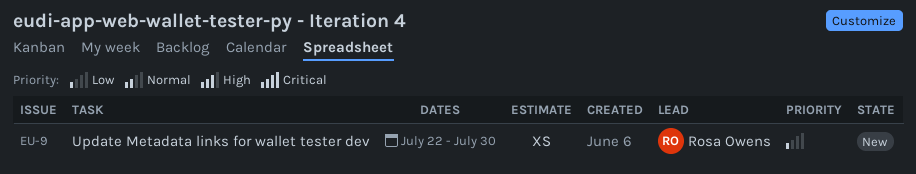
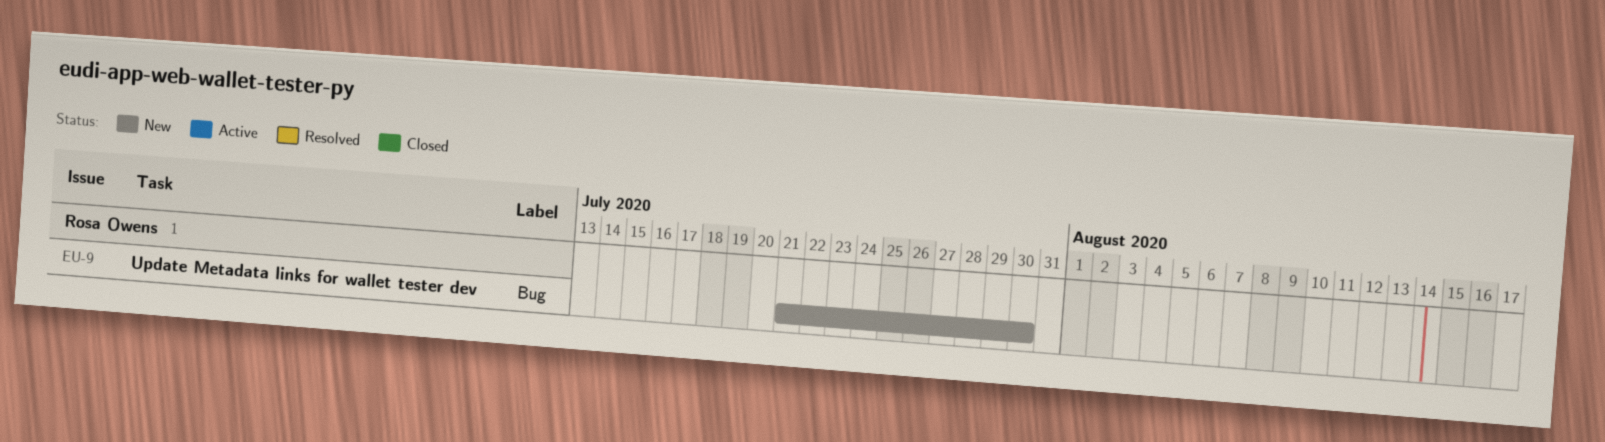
EU-9, start: Jul 22 -> Jul 21

